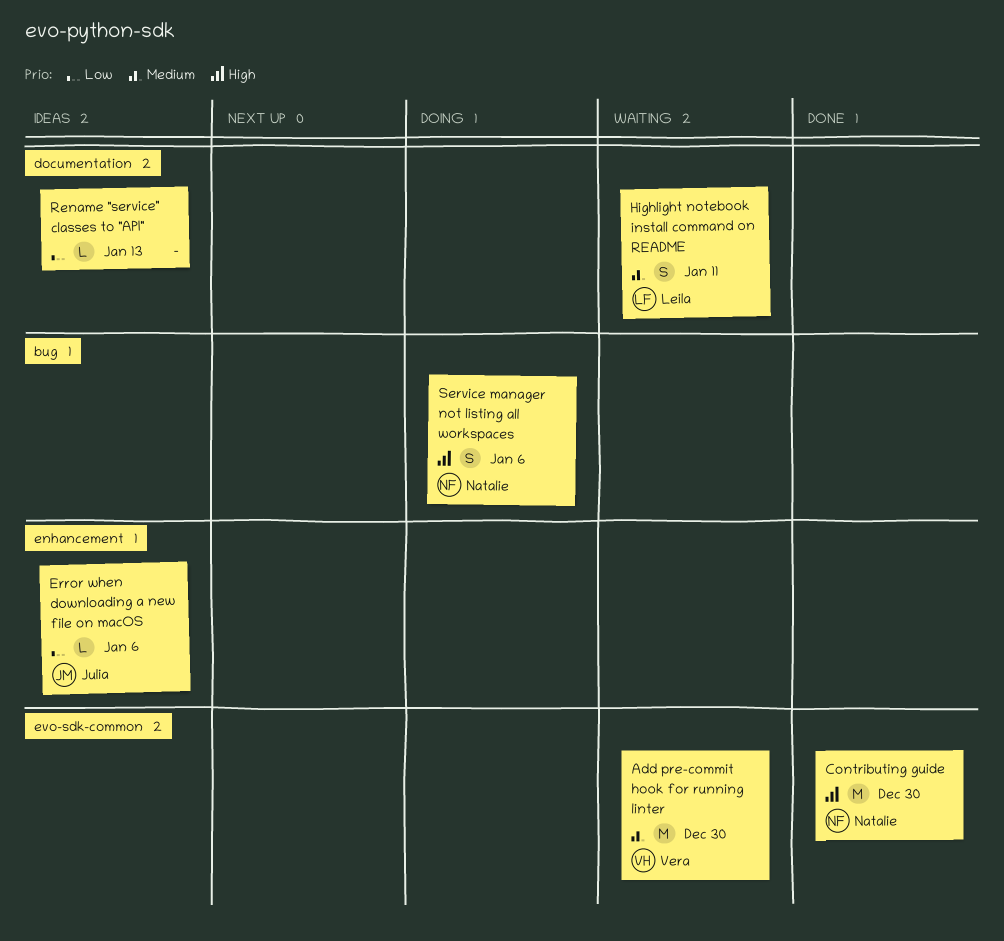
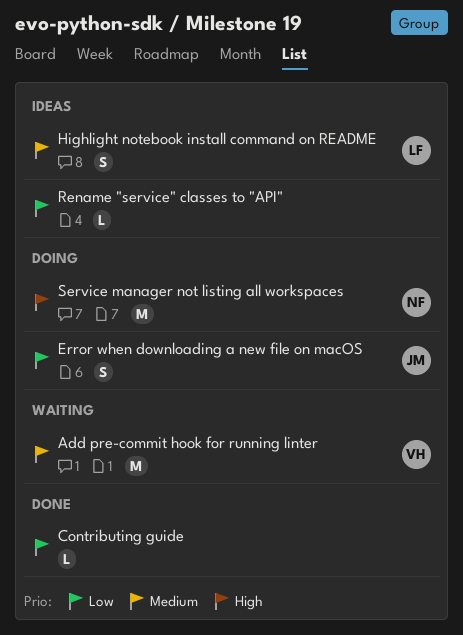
Contributing guide, owner: Natalie -> none
Contributing guide, priority: High -> Low
Contributing guide, estimate: M -> L
Error when downloading a new file on macOS, status: Ideas -> Doing
Error when downloading a new file on macOS, estimate: L -> S
Highlight notebook install command on README, status: Waiting -> Ideas
Service manager not listing all workspaces, estimate: S -> M

